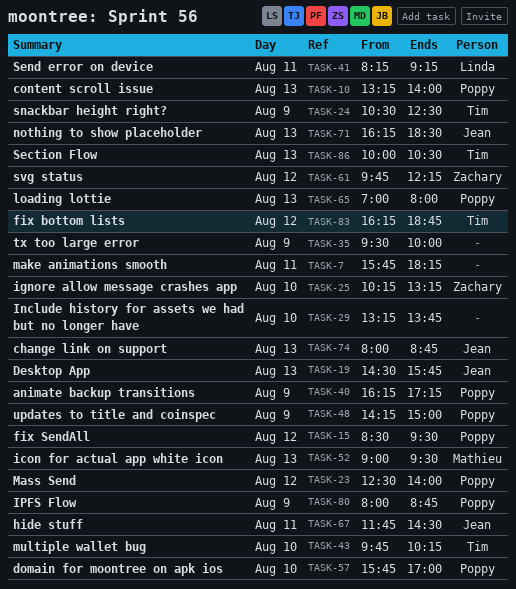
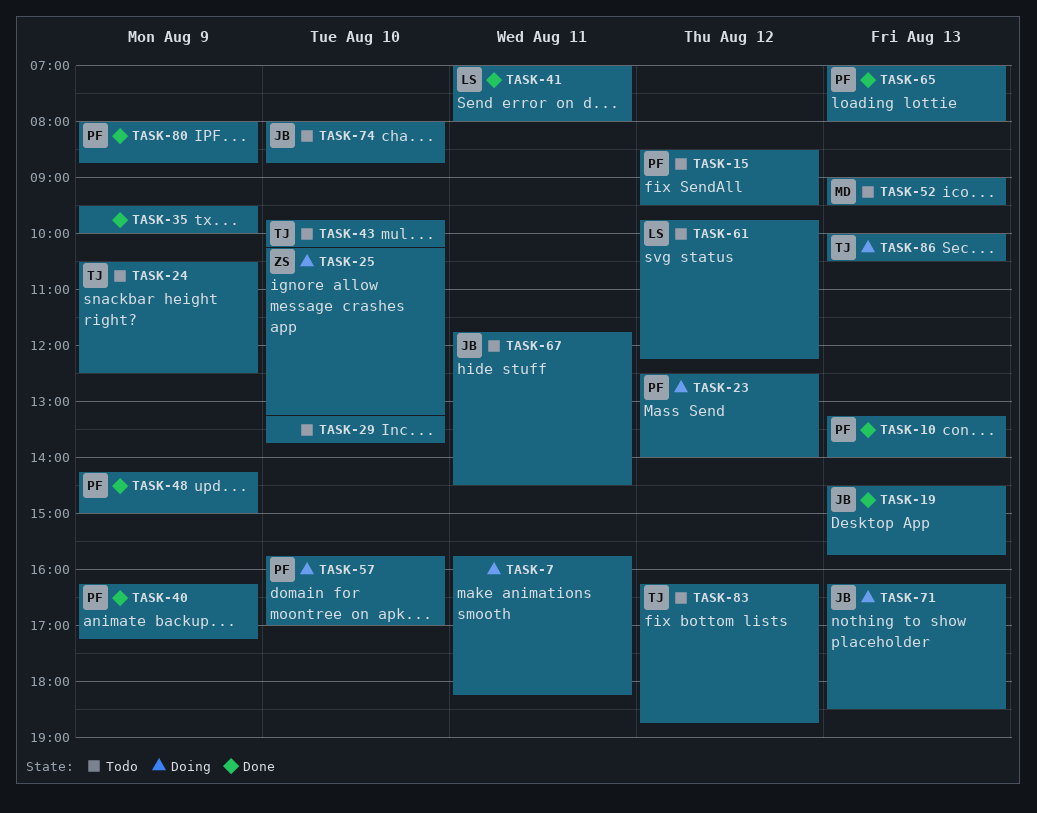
TASK-41, begins: 08:15 -> 07:00
TASK-41, ends: 09:15 -> 08:00
TASK-61, owner: Zachary -> Linda
TASK-74, day: Aug 13 -> Aug 10

